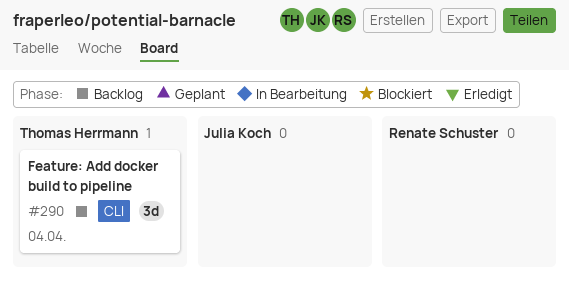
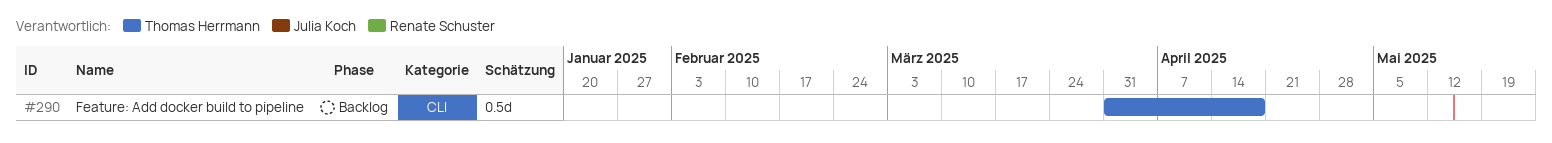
#290, estimate: 3d -> 0.5d
#290, due: Apr 4 -> Apr 18

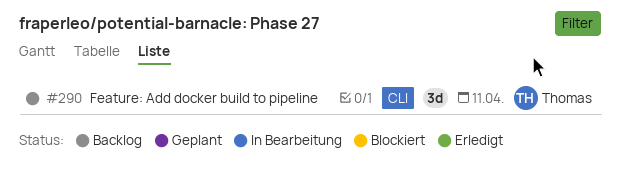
#290, estimate: 0.5d -> 3d
#290, due: Apr 18 -> Apr 11

